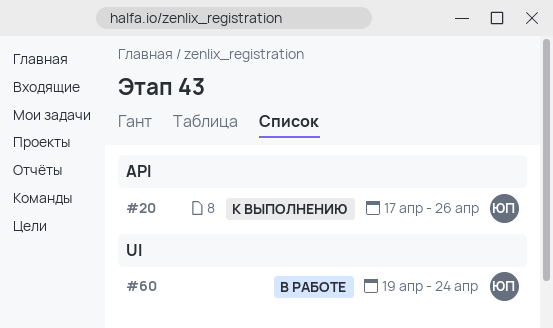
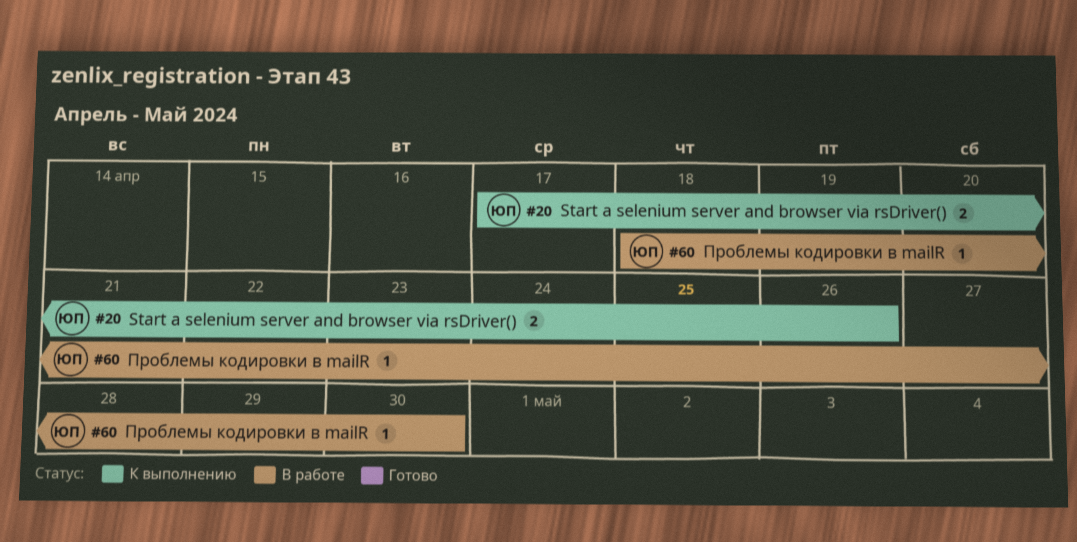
#60, start: Apr 19 -> Apr 18
#60, due: Apr 24 -> Apr 30

